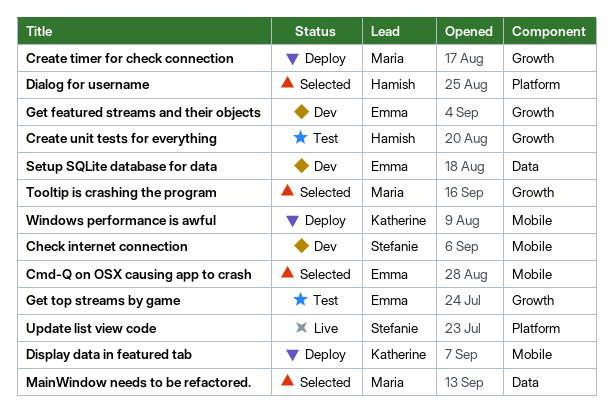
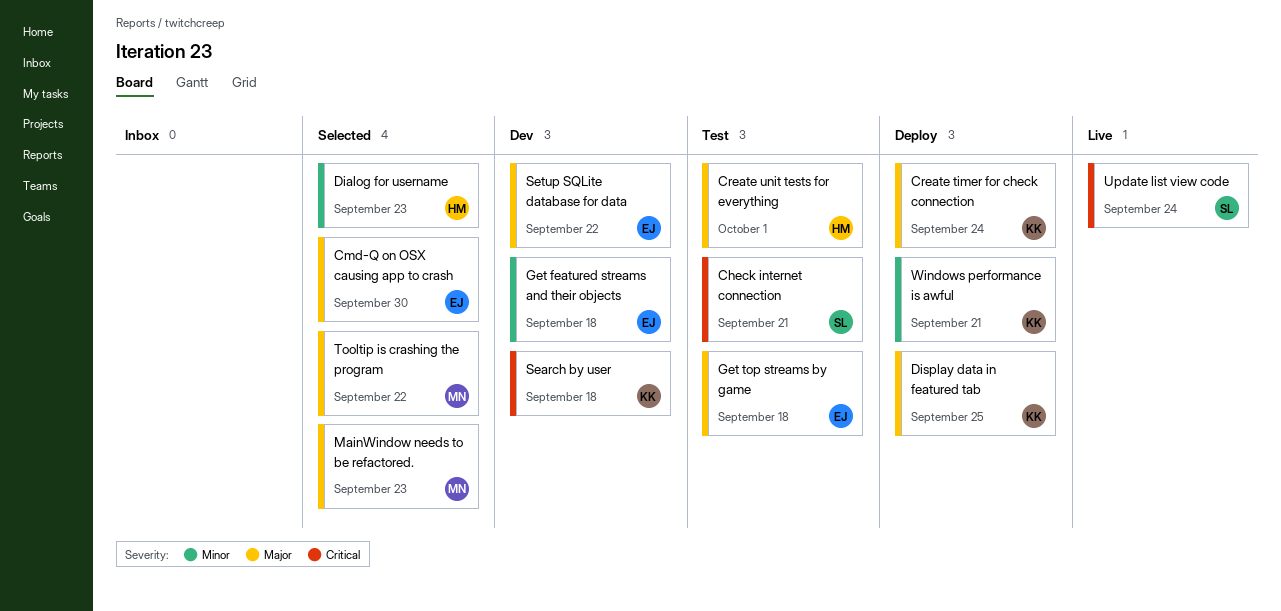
Check internet connection, status: Dev -> Test
Create timer for check connection, owner: Maria -> Katherine
Search by user: none -> present

